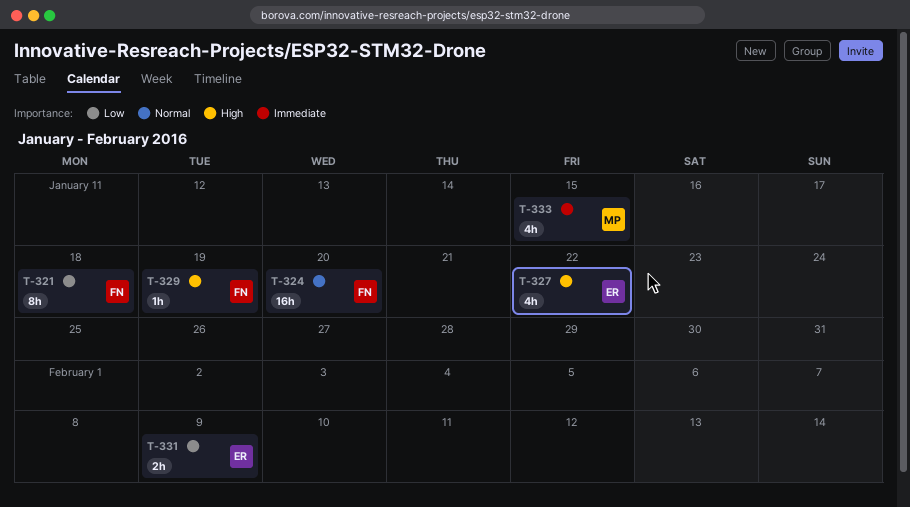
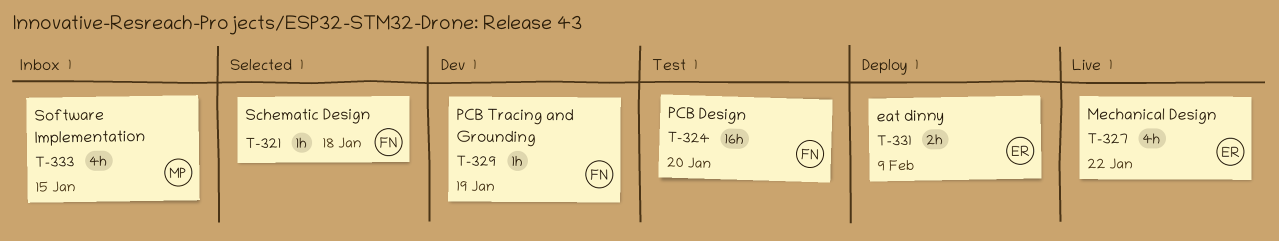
T-321, estimate: 8h -> 1h

